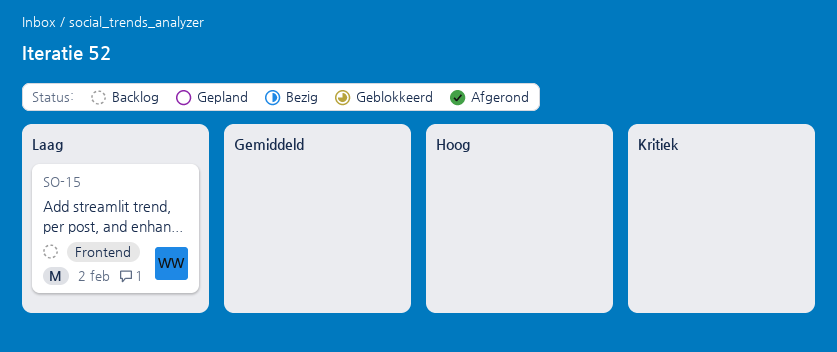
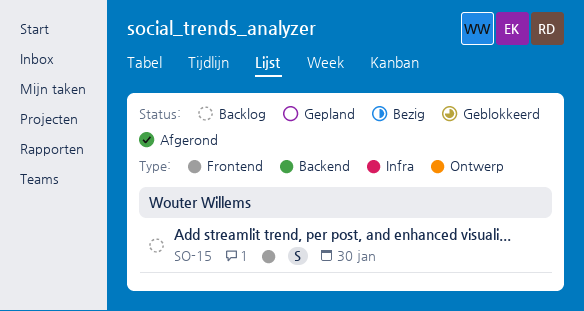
SO-15, estimate: M -> S
SO-15, due: Feb 2 -> Jan 30

